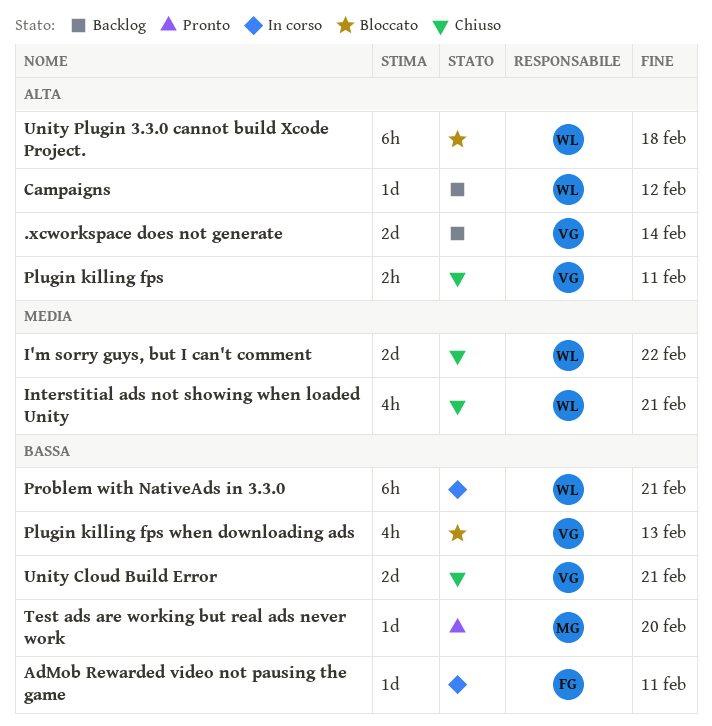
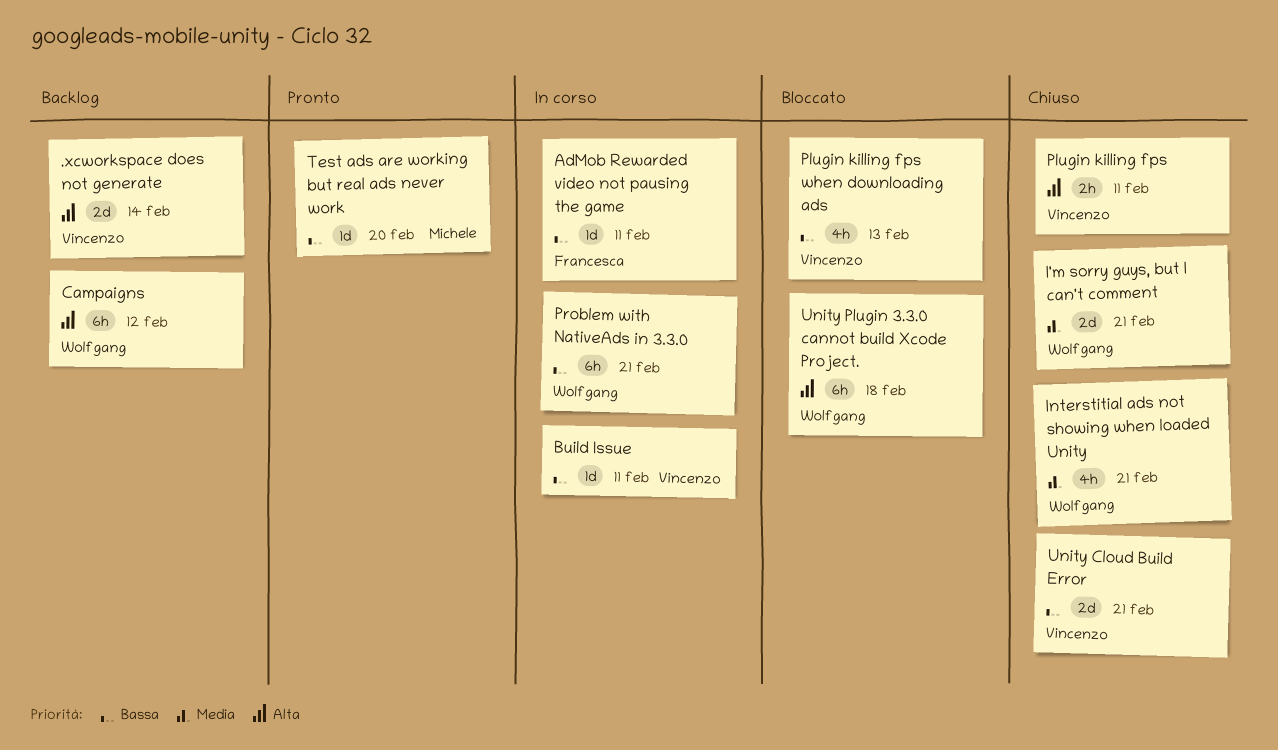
Build Issue: none -> present
Campaigns, estimate: 1d -> 6h
I'm sorry guys, but I can't comment, due: Feb 22 -> Feb 21

